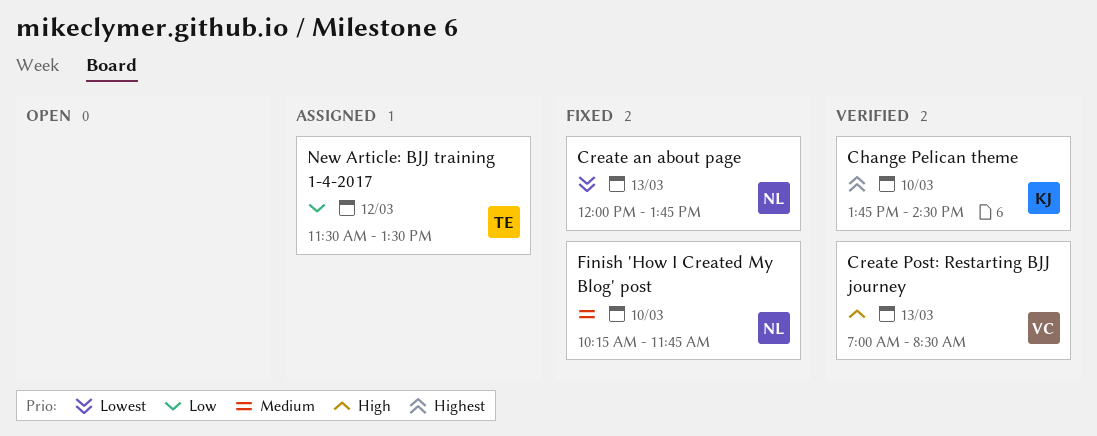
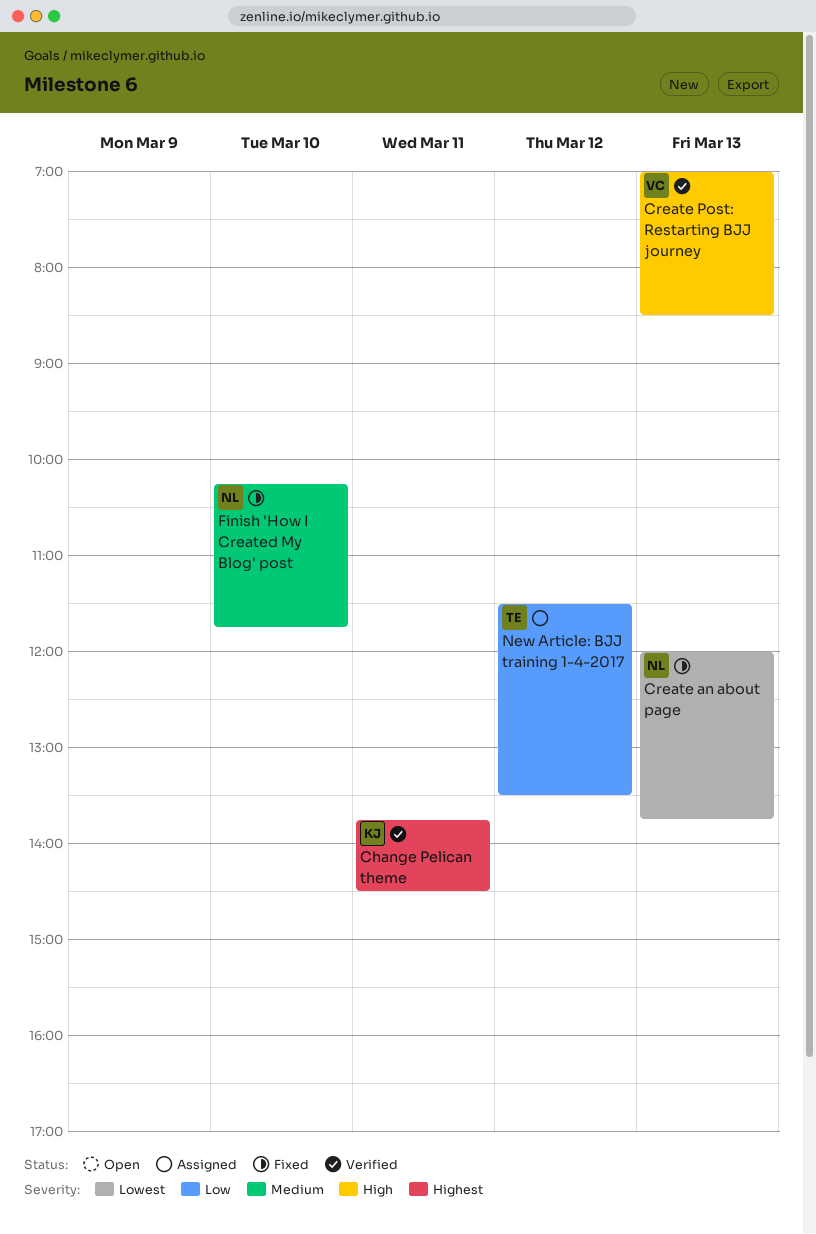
Change Pelican theme, day: Mar 10 -> Mar 11

